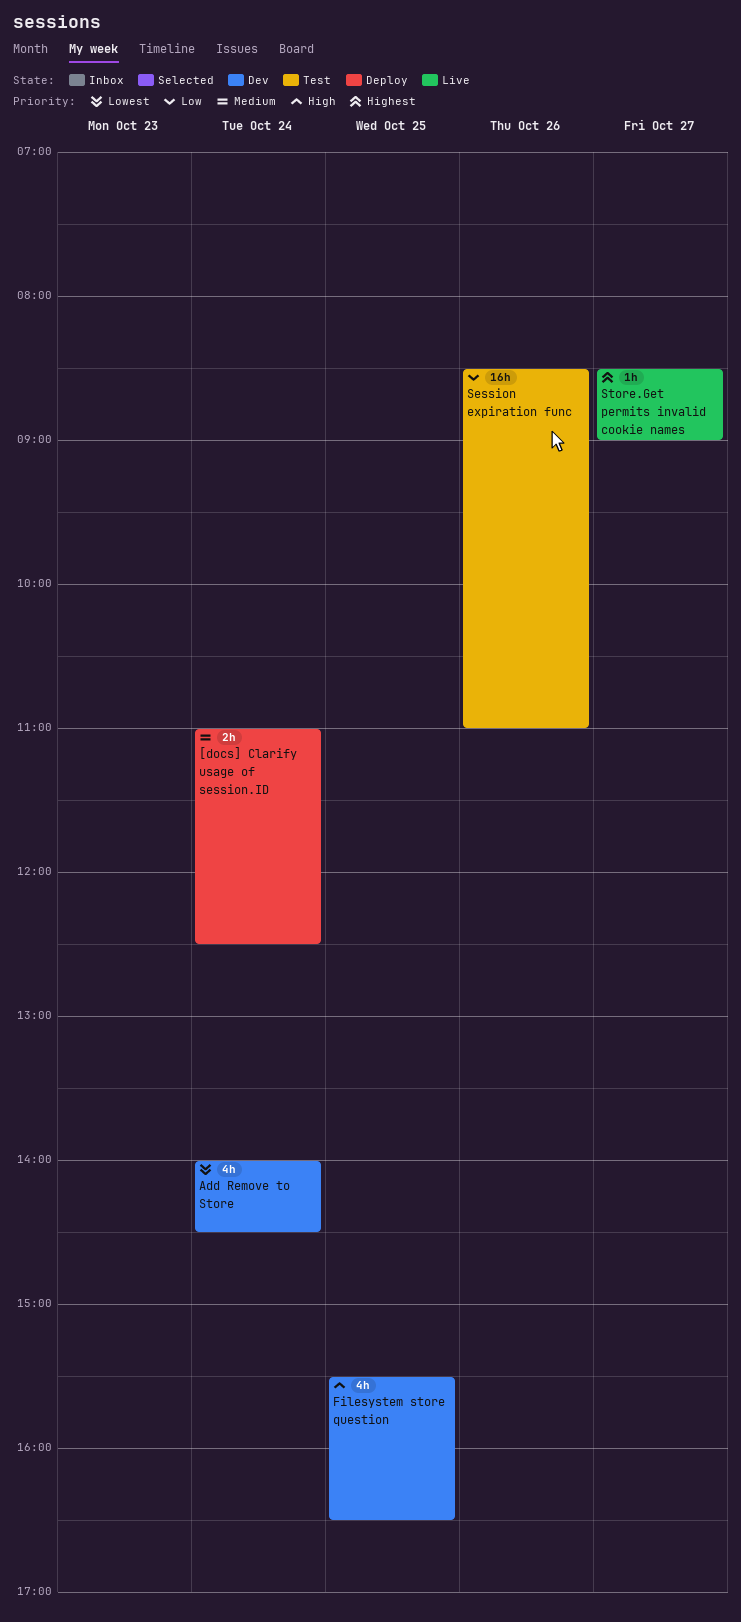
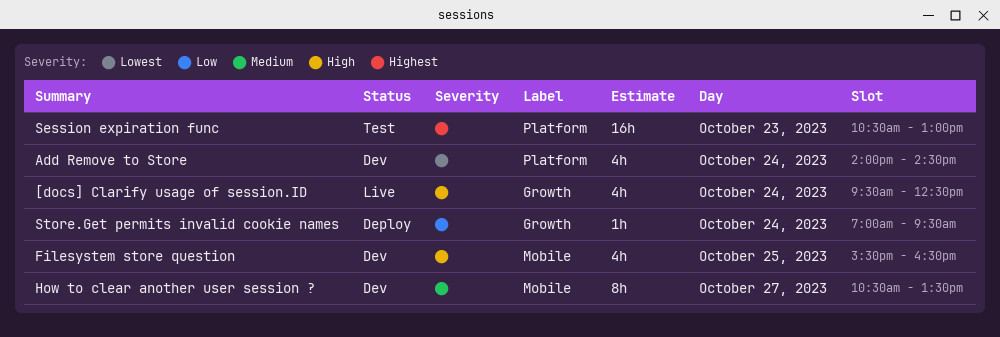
[docs] Clarify usage of session.ID, status: Deploy -> Live
[docs] Clarify usage of session.ID, priority: Medium -> High
[docs] Clarify usage of session.ID, estimate: 2h -> 4h
[docs] Clarify usage of session.ID, begins: 11:00 -> 09:30
How to clear another user session ?: none -> present
Session expiration func, priority: Low -> Highest
Session expiration func, day: Oct 26 -> Oct 23
Session expiration func, begins: 08:30 -> 10:30
Session expiration func, ends: 11:00 -> 13:00
Store.Get permits invalid cookie names, status: Live -> Deploy
Store.Get permits invalid cookie names, priority: Highest -> Low
Store.Get permits invalid cookie names, day: Oct 27 -> Oct 24
Store.Get permits invalid cookie names, begins: 08:30 -> 07:00
Store.Get permits invalid cookie names, ends: 09:00 -> 09:30

